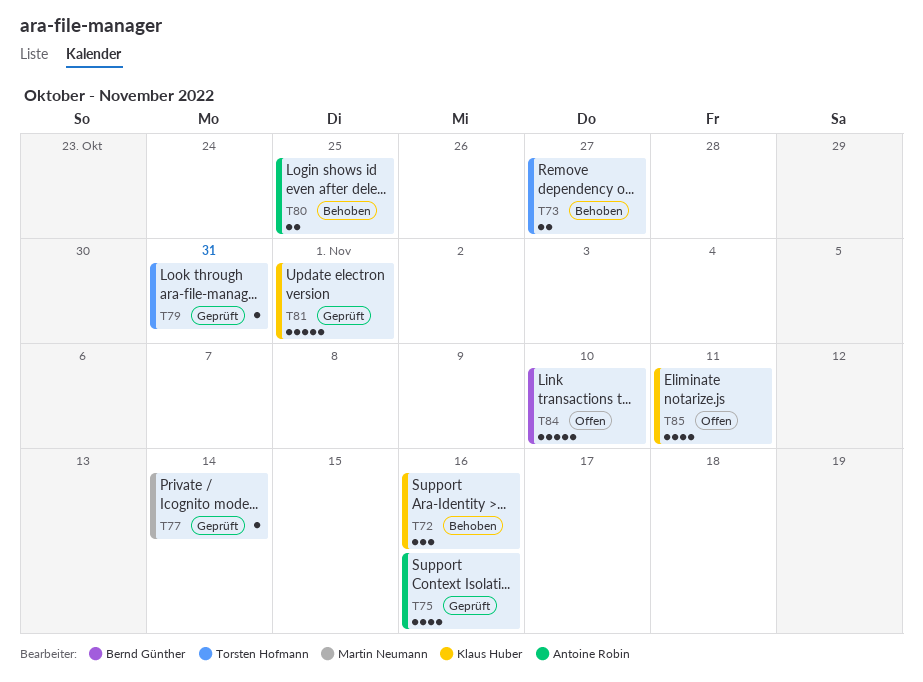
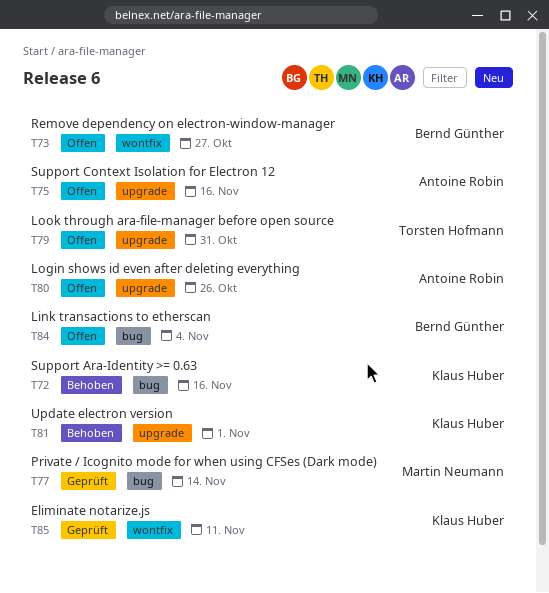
T73, status: Behoben -> Offen
T73, owner: Torsten Hofmann -> Bernd Günther
T75, status: Geprüft -> Offen
T79, status: Geprüft -> Offen
T80, status: Behoben -> Offen
T80, due: Oct 25 -> Oct 26
T81, status: Geprüft -> Behoben
T84, due: Nov 10 -> Nov 4
T85, status: Offen -> Geprüft

